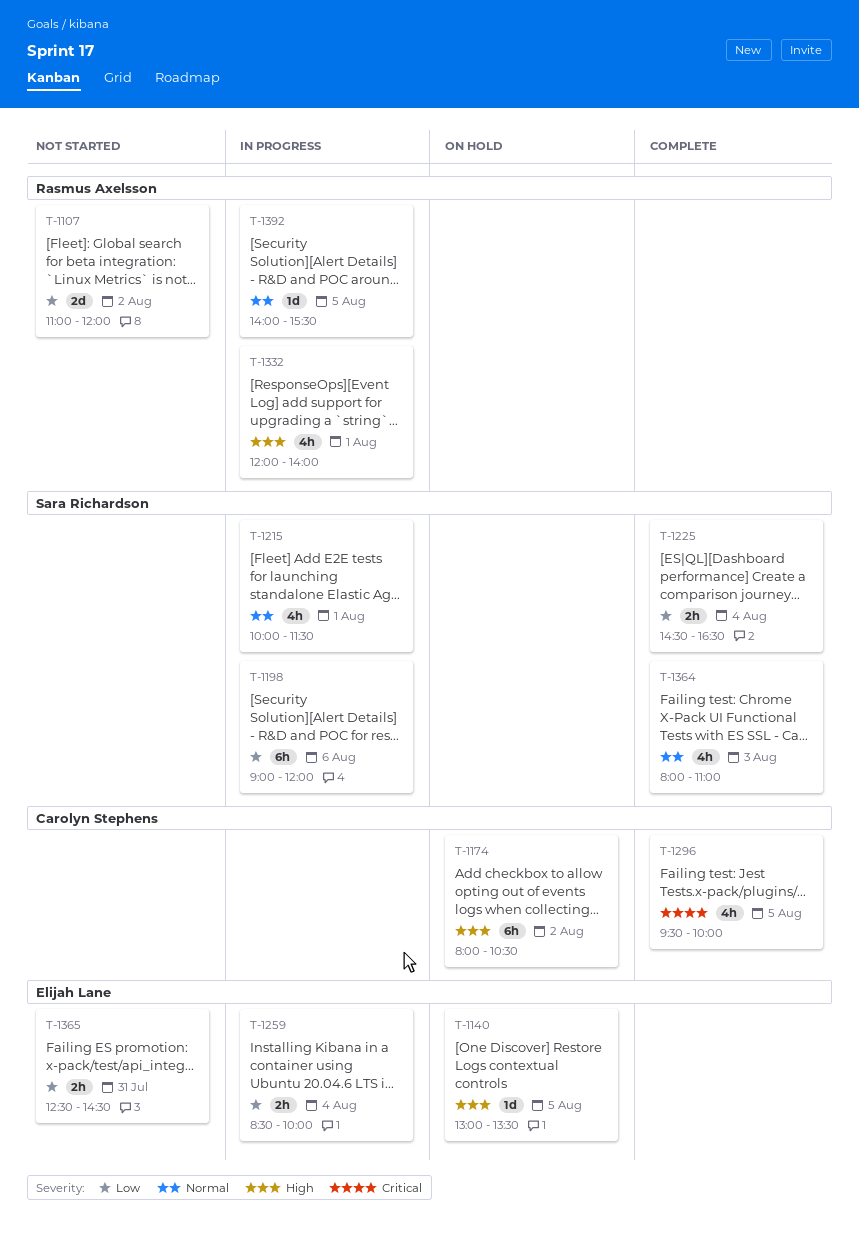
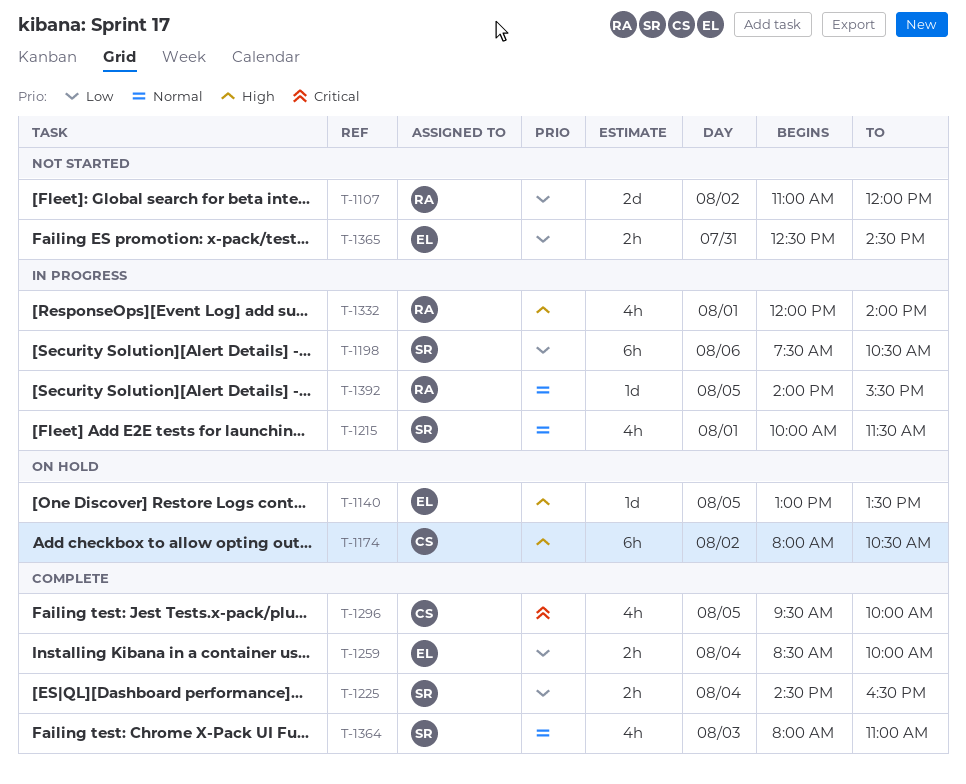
T-1198, begins: 09:00 -> 07:30
T-1198, ends: 12:00 -> 10:30
T-1259, status: In progress -> Complete

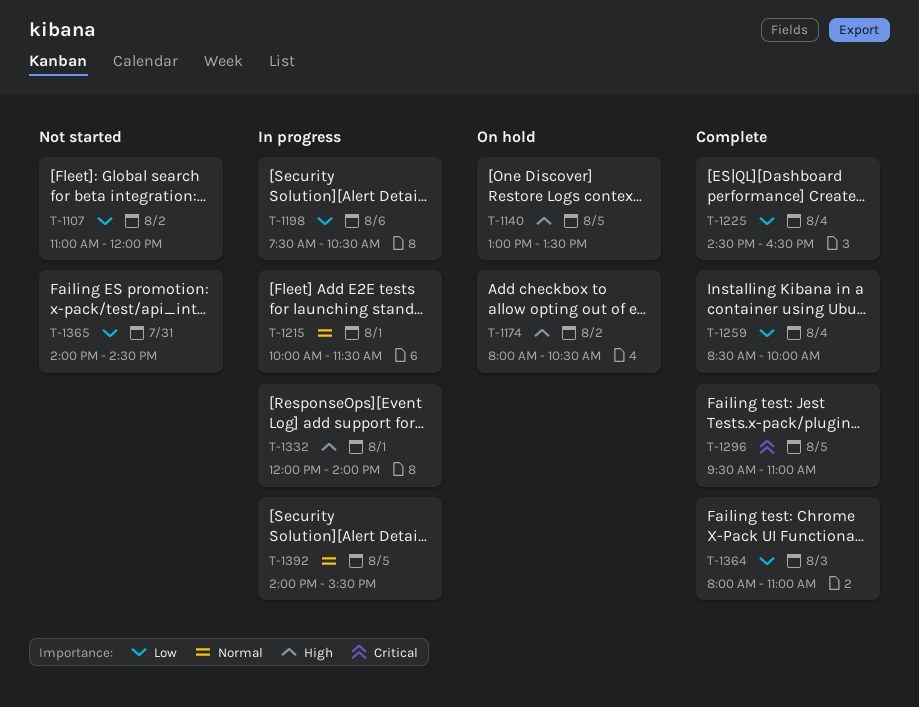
T-1296, ends: 10:00 -> 11:00
T-1364, priority: Normal -> Low
T-1365, begins: 12:30 -> 14:00

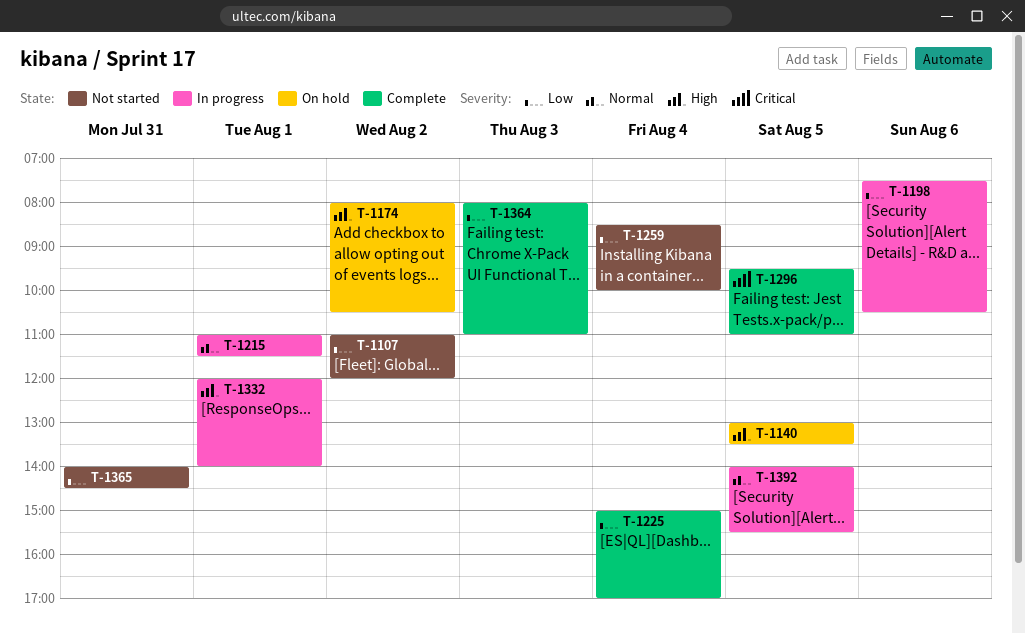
T-1215, begins: 10:00 -> 11:00
T-1225, begins: 14:30 -> 15:00
T-1225, ends: 16:30 -> 17:00
T-1259, status: Complete -> Not started

